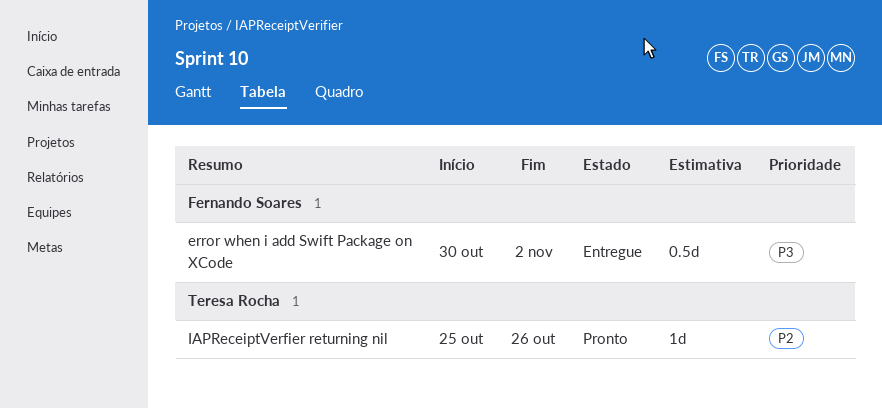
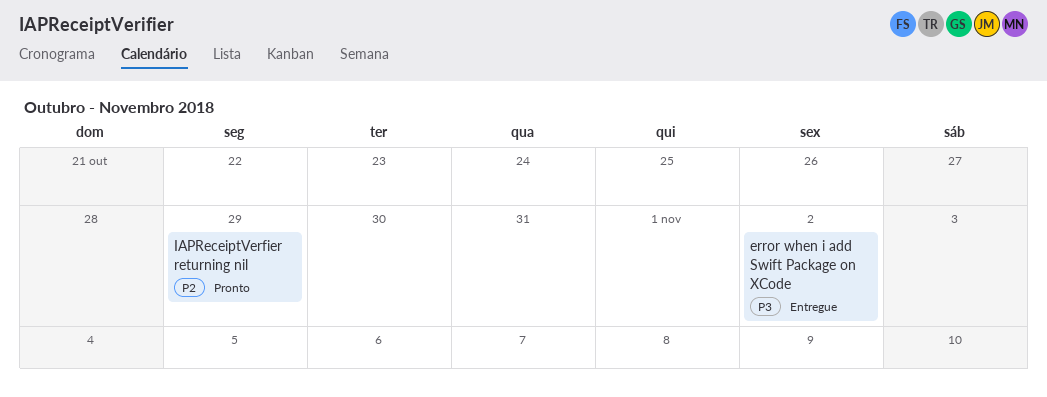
IAPReceiptVerfier returning nil, due: Oct 26 -> Oct 29

